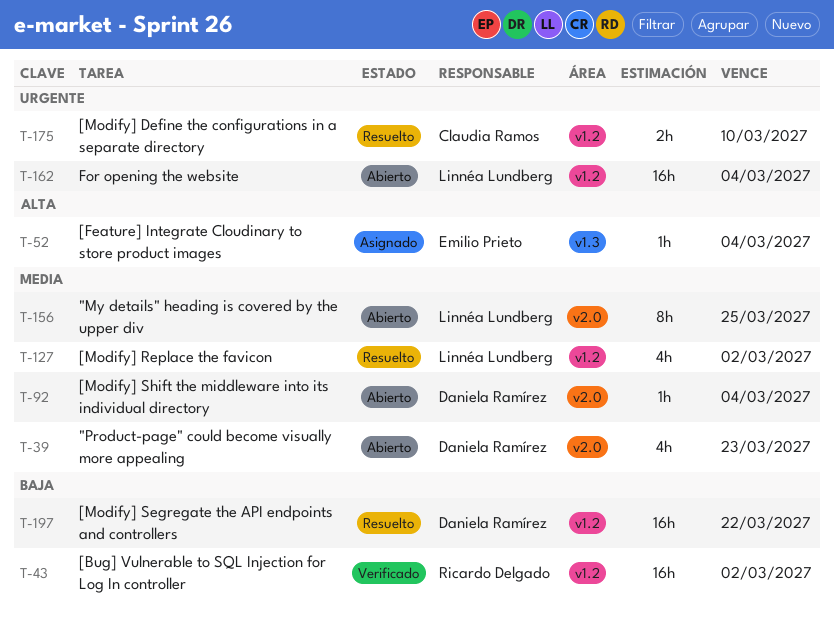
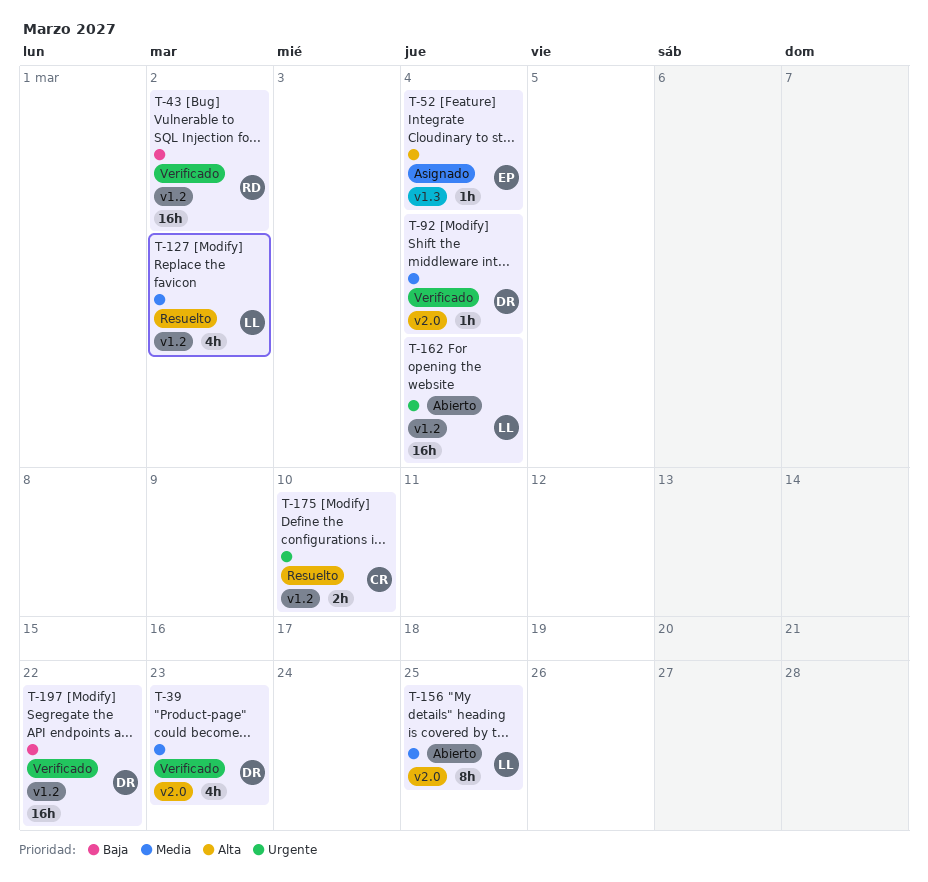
T-39, status: Abierto -> Verificado
T-92, status: Abierto -> Verificado
T-197, status: Resuelto -> Verificado

